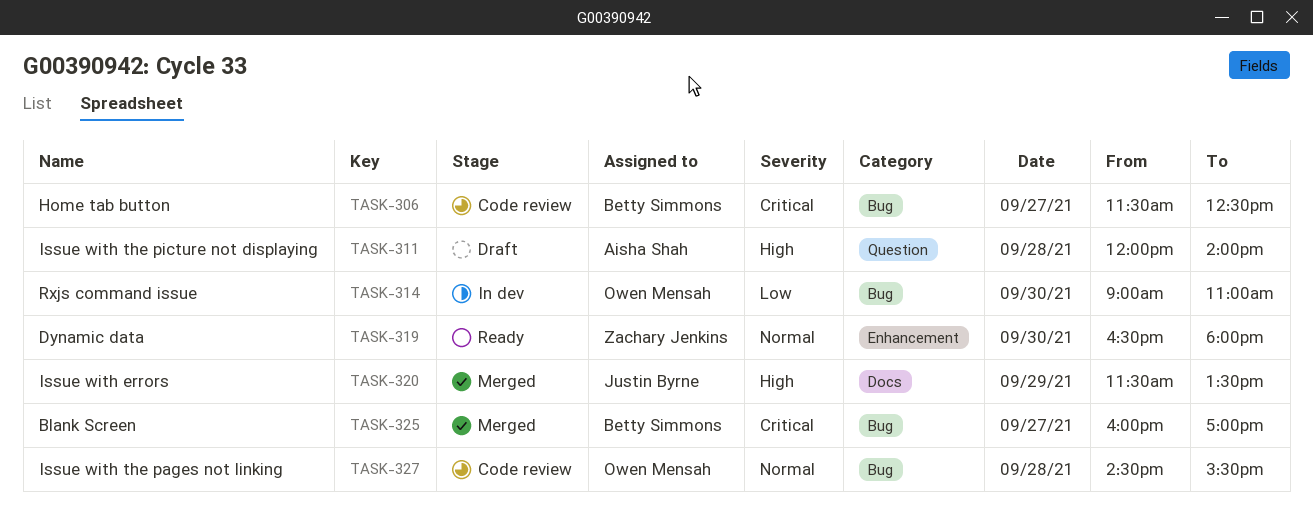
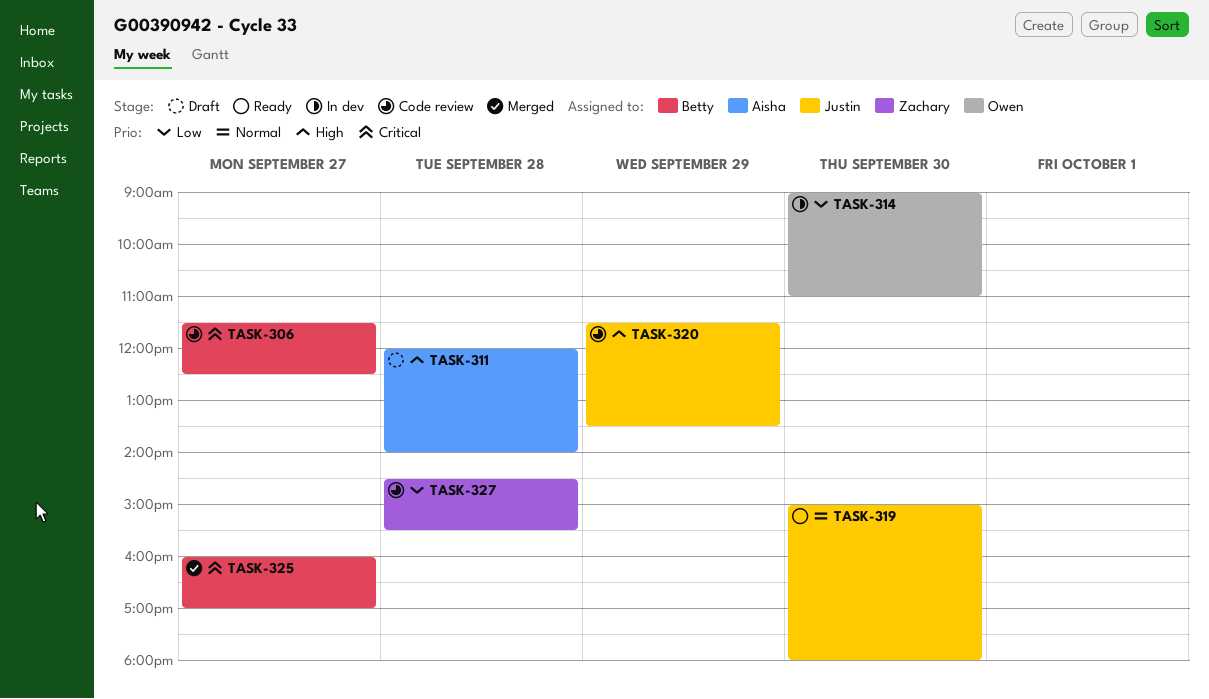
TASK-319, owner: Zachary Jenkins -> Justin Byrne
TASK-319, begins: 16:30 -> 15:00
TASK-320, status: Merged -> Code review
TASK-327, owner: Owen Mensah -> Zachary Jenkins
TASK-327, priority: Normal -> Low

